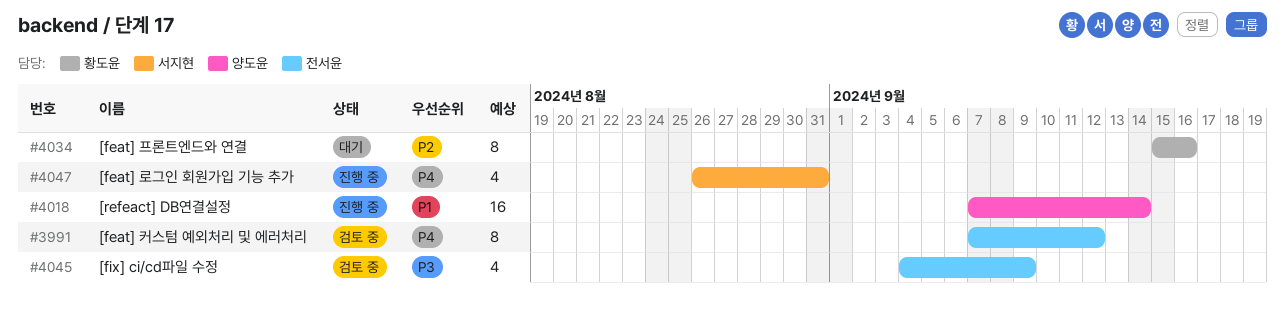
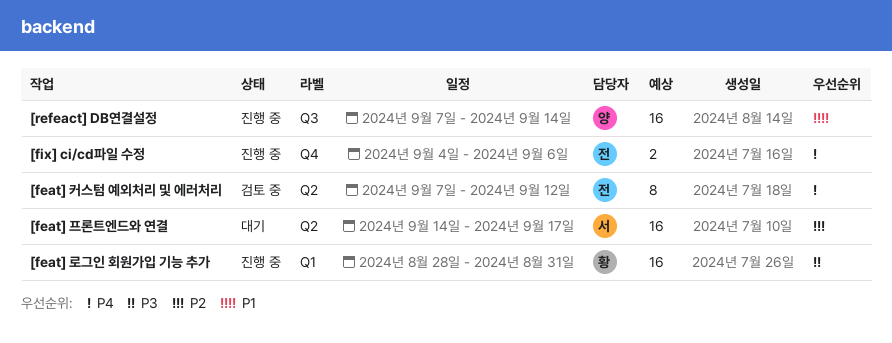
[feat] 로그인 회원가입 기능 추가, owner: 서지현 -> 황도윤
[feat] 로그인 회원가입 기능 추가, priority: P4 -> P3
[feat] 로그인 회원가입 기능 추가, estimate: 4 -> 16
[feat] 로그인 회원가입 기능 추가, start: Aug 26 -> Aug 28
[feat] 프론트엔드와 연결, owner: 황도윤 -> 서지현
[feat] 프론트엔드와 연결, estimate: 8 -> 16
[feat] 프론트엔드와 연결, start: Sep 15 -> Sep 14
[feat] 프론트엔드와 연결, due: Sep 16 -> Sep 17
[fix] ci/cd파일 수정, status: 검토 중 -> 진행 중
[fix] ci/cd파일 수정, priority: P3 -> P4
[fix] ci/cd파일 수정, estimate: 4 -> 2
[fix] ci/cd파일 수정, due: Sep 9 -> Sep 6

